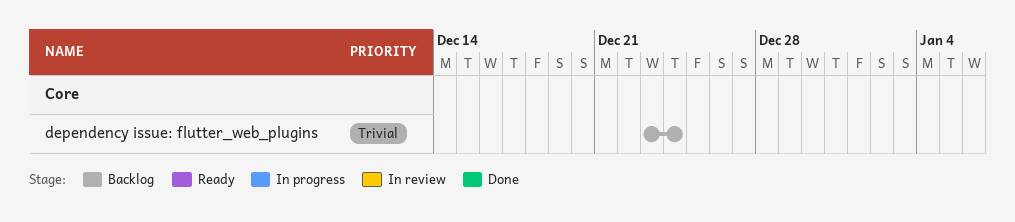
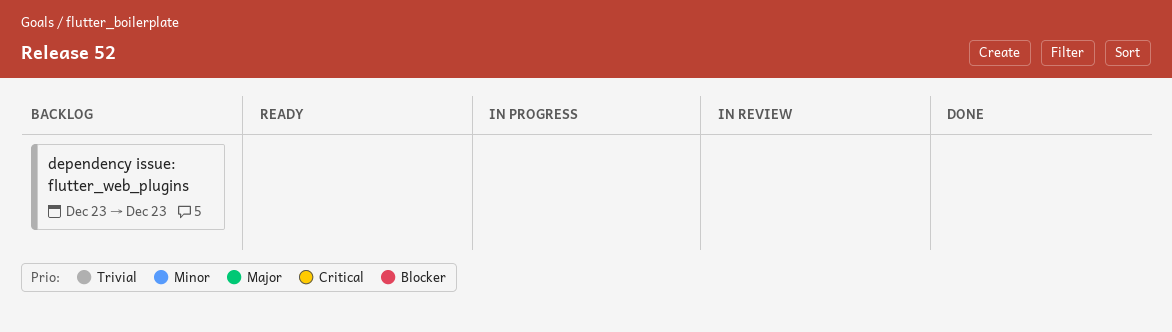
dependency issue: flutter_web_plugins, due: Dec 24 -> Dec 23

